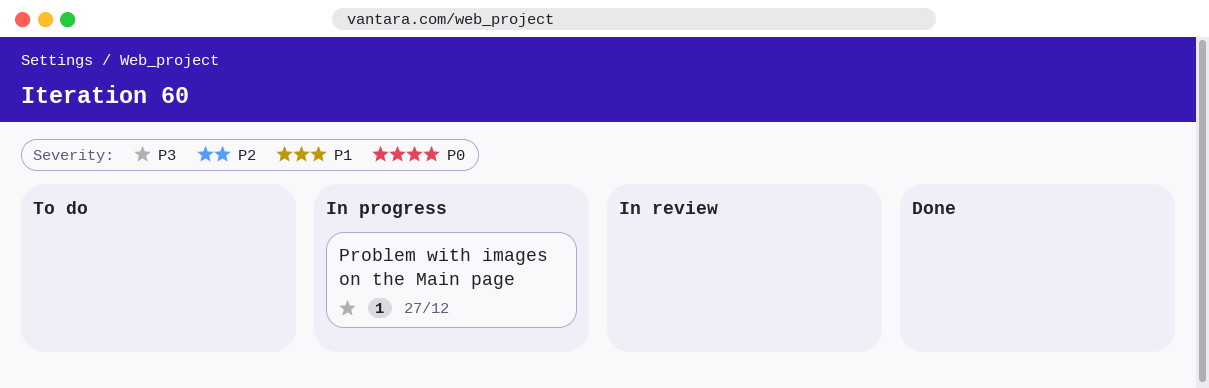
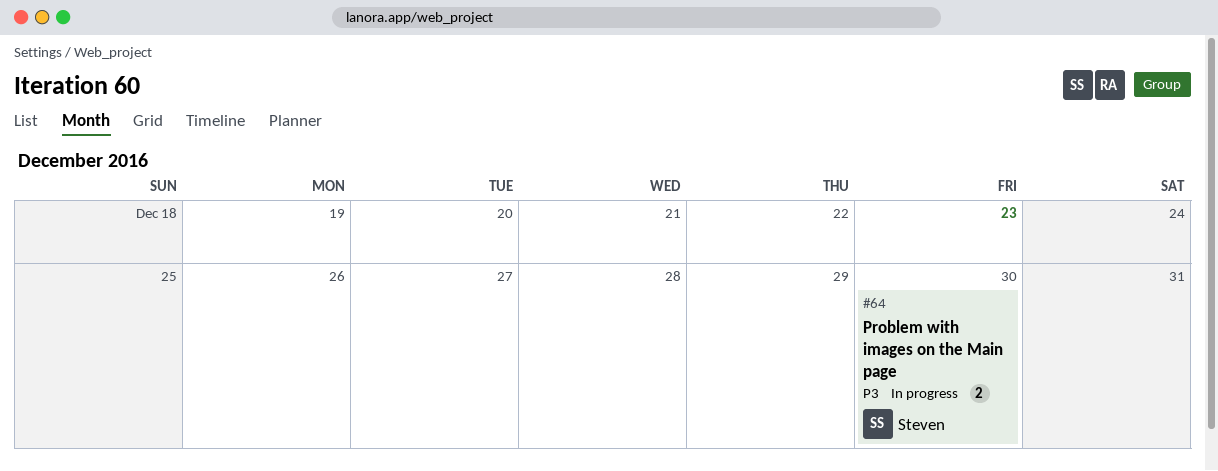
Problem with images on the Main page, estimate: 1 -> 2
Problem with images on the Main page, due: Dec 27 -> Dec 30

